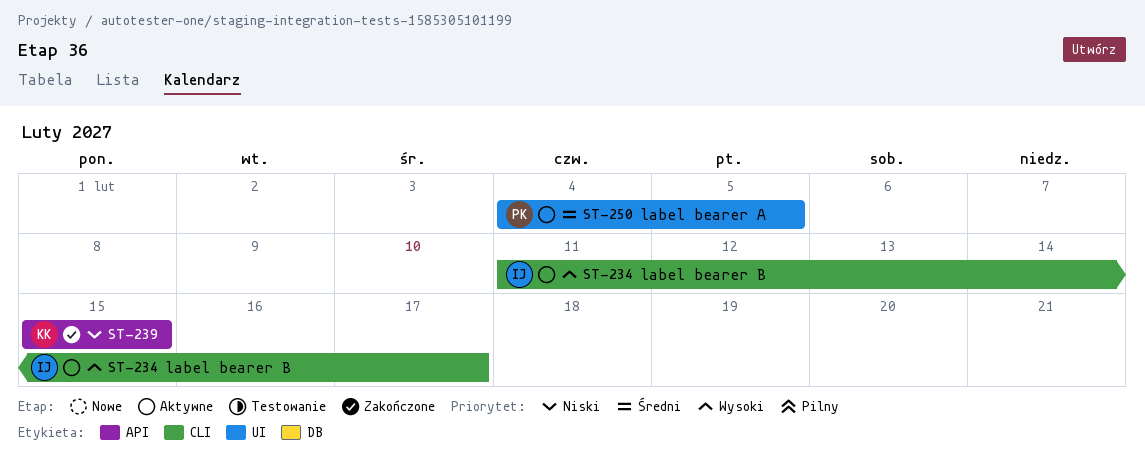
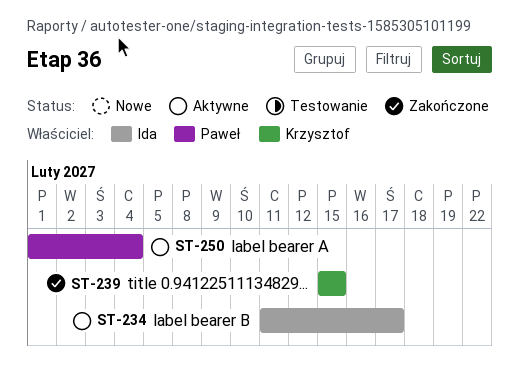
ST-250, start: Feb 4 -> Feb 1
ST-250, due: Feb 5 -> Feb 4

